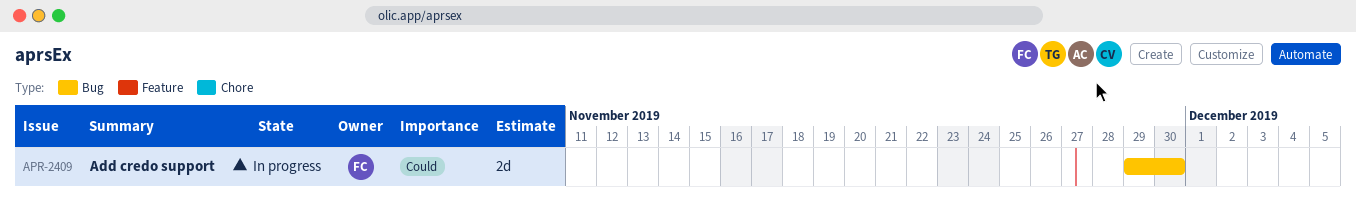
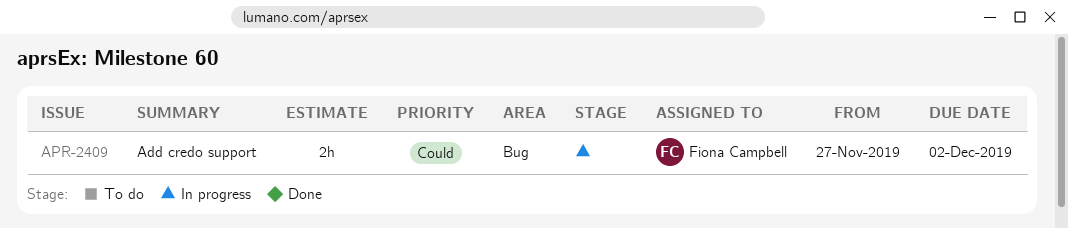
APR-2409, estimate: 2d -> 2h
APR-2409, start: Nov 29 -> Nov 27
APR-2409, due: Nov 30 -> Dec 2

